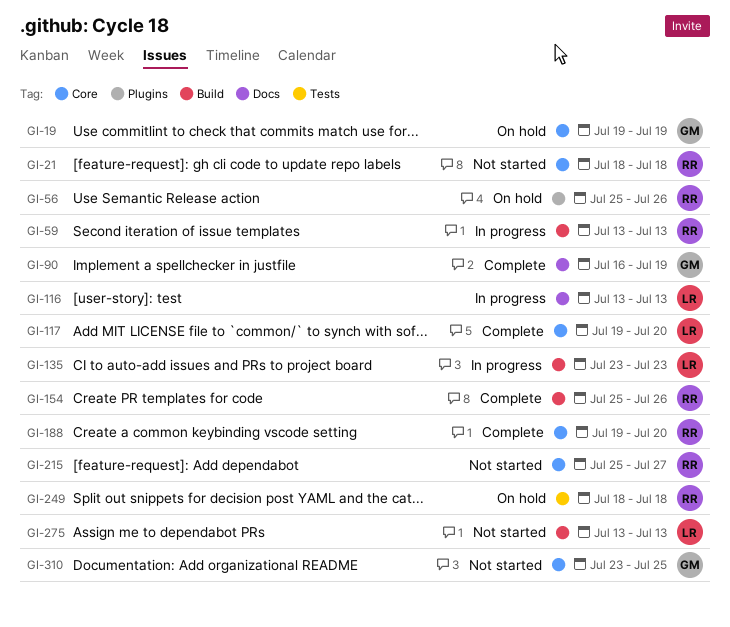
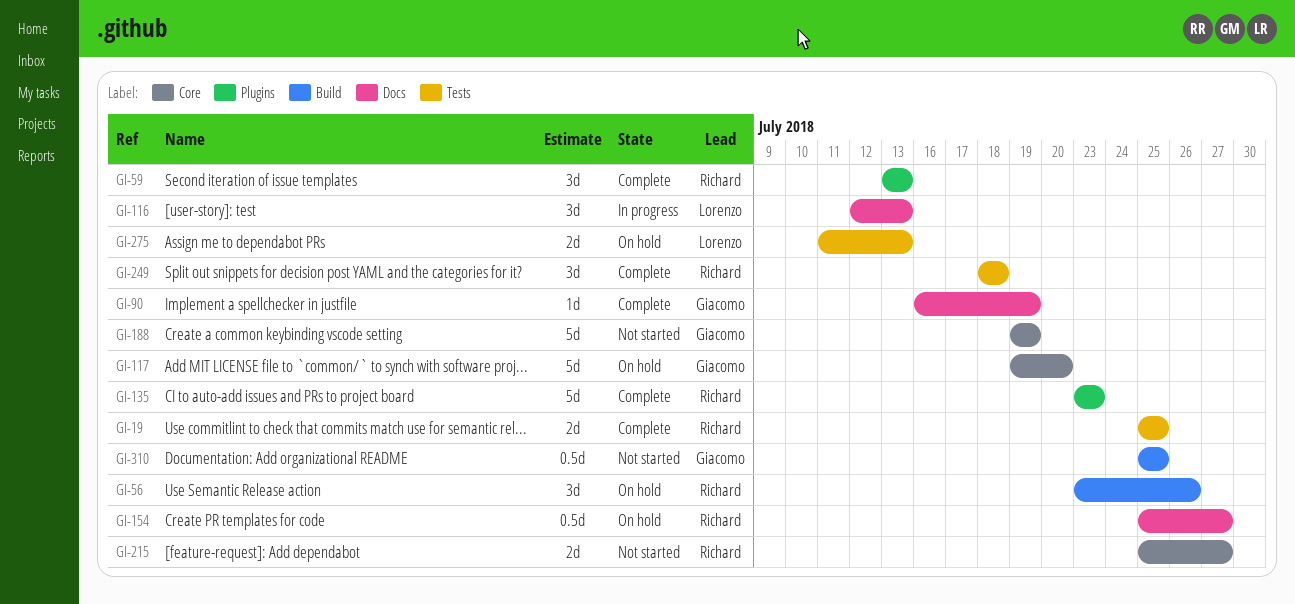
GI-19, status: On hold -> Complete
GI-19, owner: Giacomo -> Richard
GI-19, label: Core -> Tests
GI-19, start: Jul 19 -> Jul 25
GI-19, due: Jul 19 -> Jul 25
GI-21: present -> none
GI-56, label: Plugins -> Build
GI-56, start: Jul 25 -> Jul 23
GI-59, status: In progress -> Complete
GI-59, label: Build -> Plugins
GI-116, start: Jul 13 -> Jul 12
GI-117, status: Complete -> On hold
GI-117, owner: Lorenzo -> Giacomo
GI-135, status: In progress -> Complete
GI-135, owner: Lorenzo -> Richard
GI-135, label: Build -> Plugins
GI-154, status: Complete -> On hold
GI-154, label: Build -> Docs
GI-154, due: Jul 26 -> Jul 27
GI-188, status: Complete -> Not started
GI-188, owner: Richard -> Giacomo
GI-188, due: Jul 20 -> Jul 19
GI-249, status: On hold -> Complete
GI-275, status: Not started -> On hold
GI-275, label: Build -> Tests
GI-275, start: Jul 13 -> Jul 11
GI-310, label: Core -> Build
GI-310, start: Jul 23 -> Jul 25

